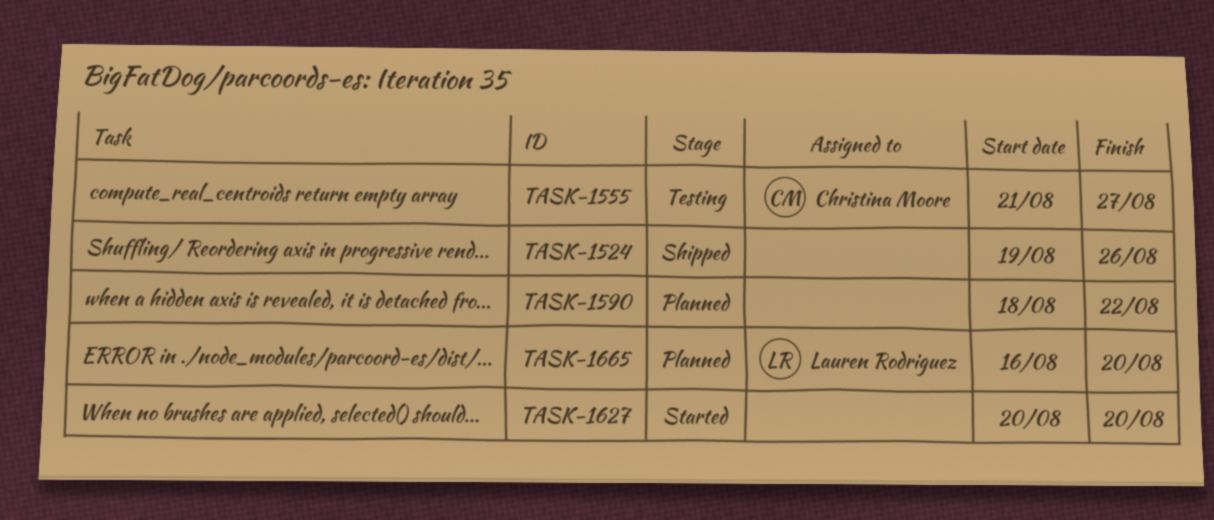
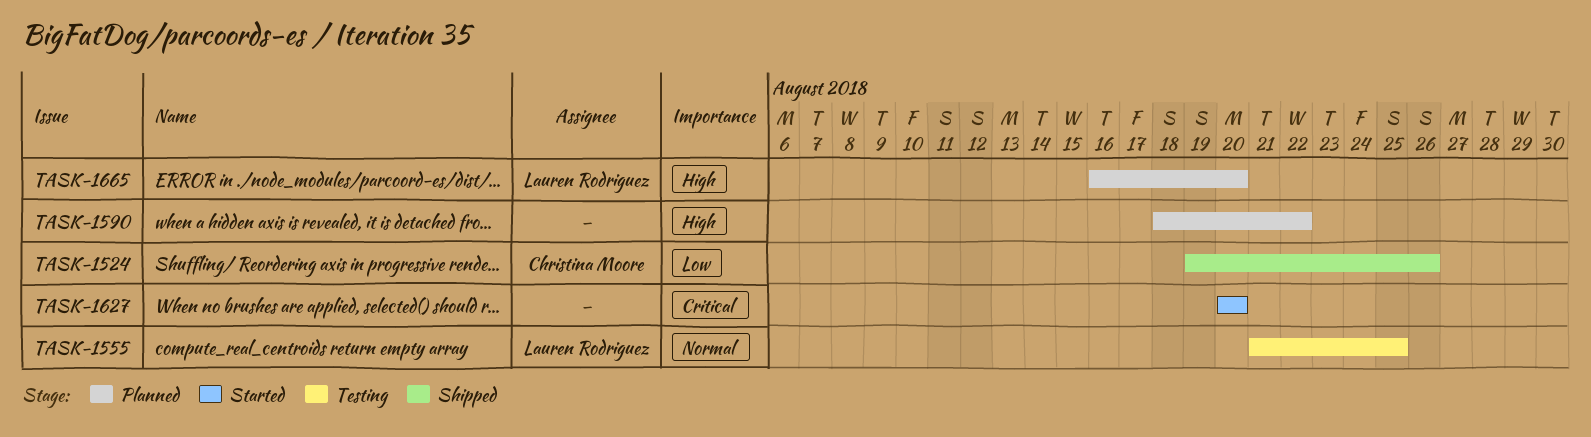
TASK-1524, owner: none -> Christina Moore
TASK-1555, owner: Christina Moore -> Lauren Rodriguez
TASK-1555, due: Aug 27 -> Aug 25

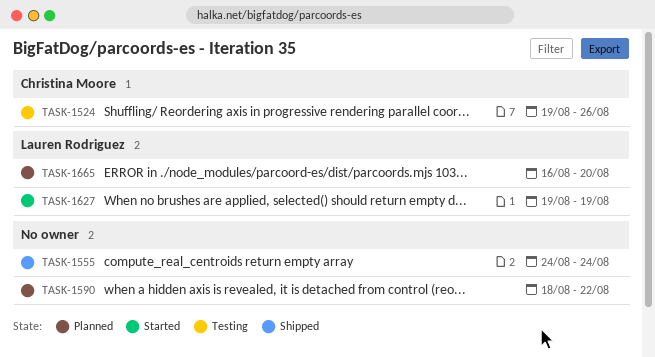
TASK-1524, status: Shipped -> Testing
TASK-1555, status: Testing -> Shipped
TASK-1555, owner: Lauren Rodriguez -> none
TASK-1555, start: Aug 21 -> Aug 24
TASK-1555, due: Aug 25 -> Aug 24
TASK-1627, owner: none -> Lauren Rodriguez
TASK-1627, start: Aug 20 -> Aug 19
TASK-1627, due: Aug 20 -> Aug 19

